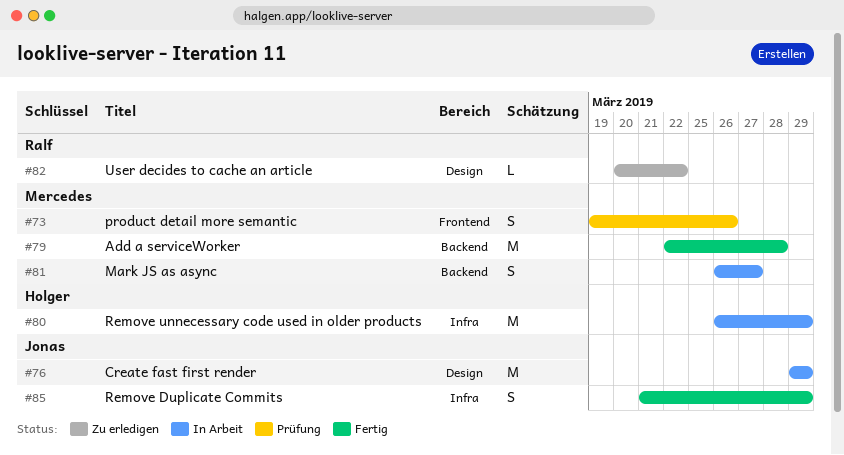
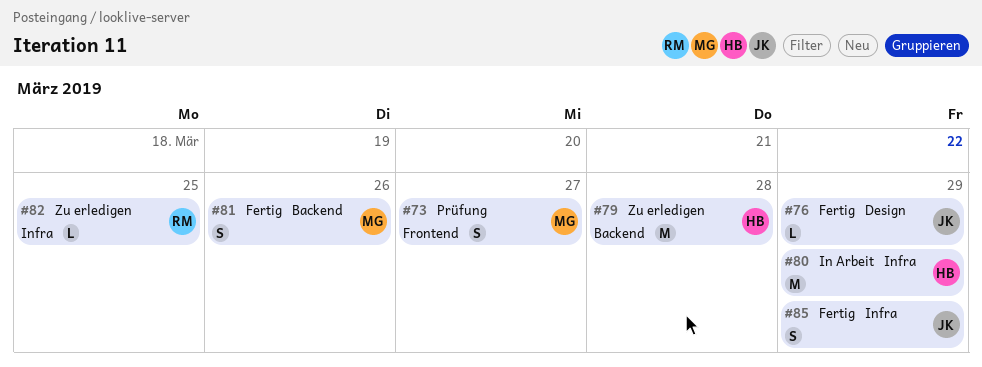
#73, due: Mar 26 -> Mar 27
#76, status: In Arbeit -> Fertig
#76, estimate: M -> L
#79, status: Fertig -> Zu erledigen
#79, owner: Mercedes -> Holger
#81, status: In Arbeit -> Fertig
#81, due: Mar 27 -> Mar 26
#82, label: Design -> Infra
#82, due: Mar 22 -> Mar 25

